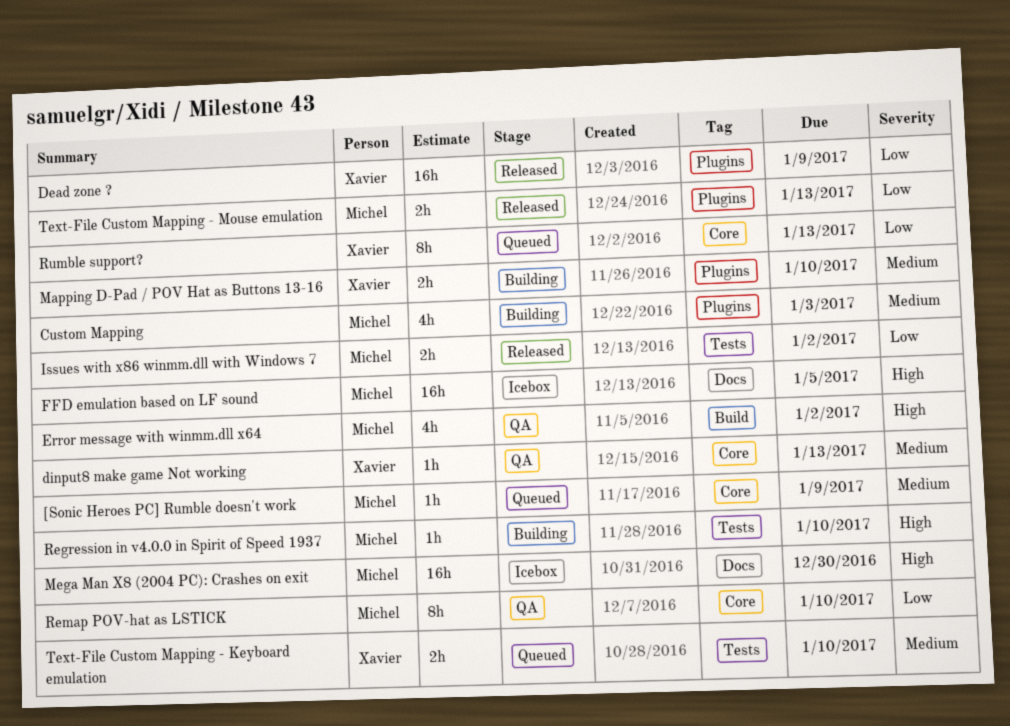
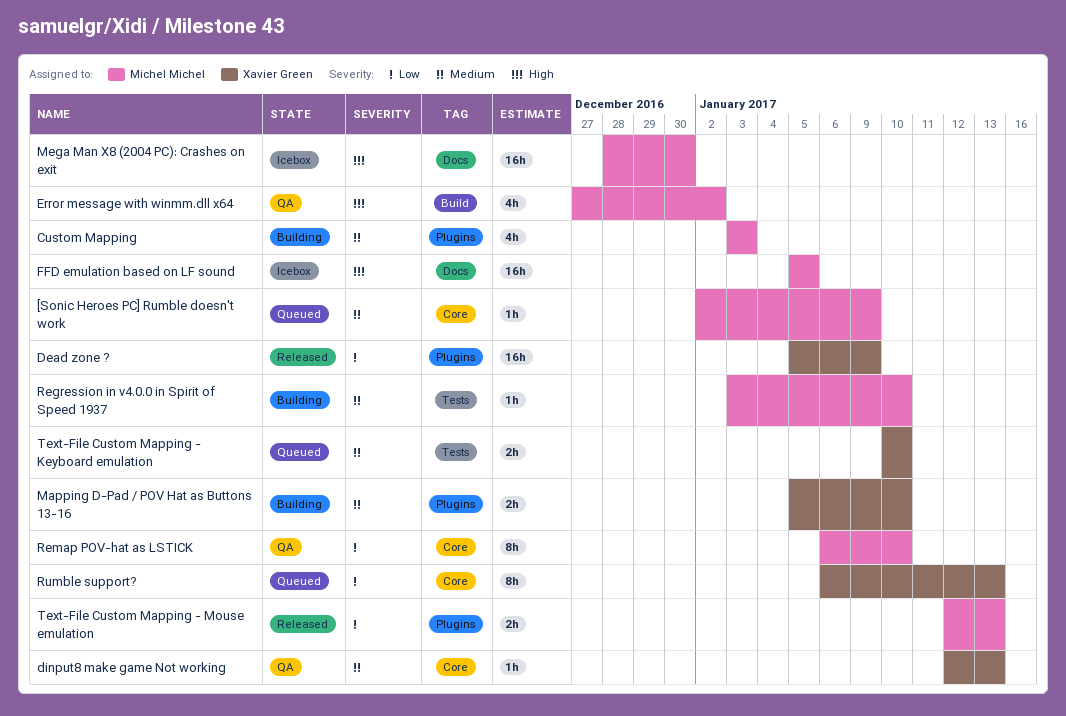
Issues with x86 winmm.dll with Windows 7: present -> none
Regression in v4.0.0 in Spirit of Speed 1937, priority: High -> Medium

